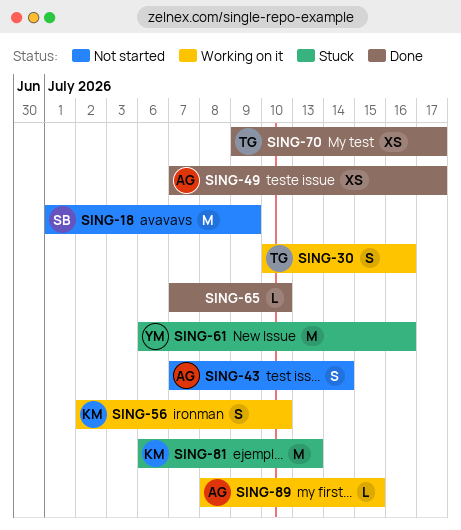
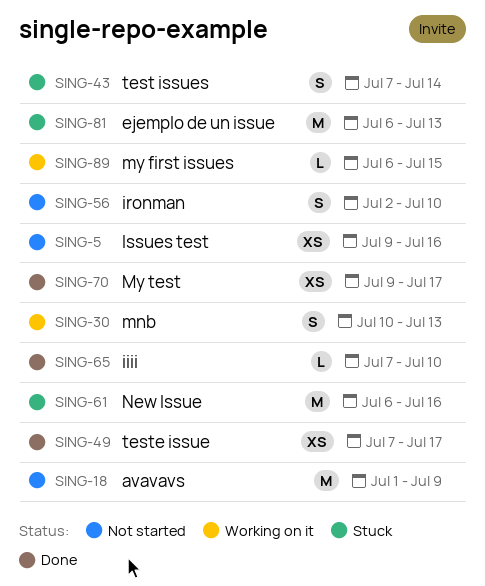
SING-5: none -> present
SING-30, due: Jul 16 -> Jul 13
SING-43, status: Not started -> Stuck
SING-56, status: Working on it -> Not started
SING-89, start: Jul 8 -> Jul 6

